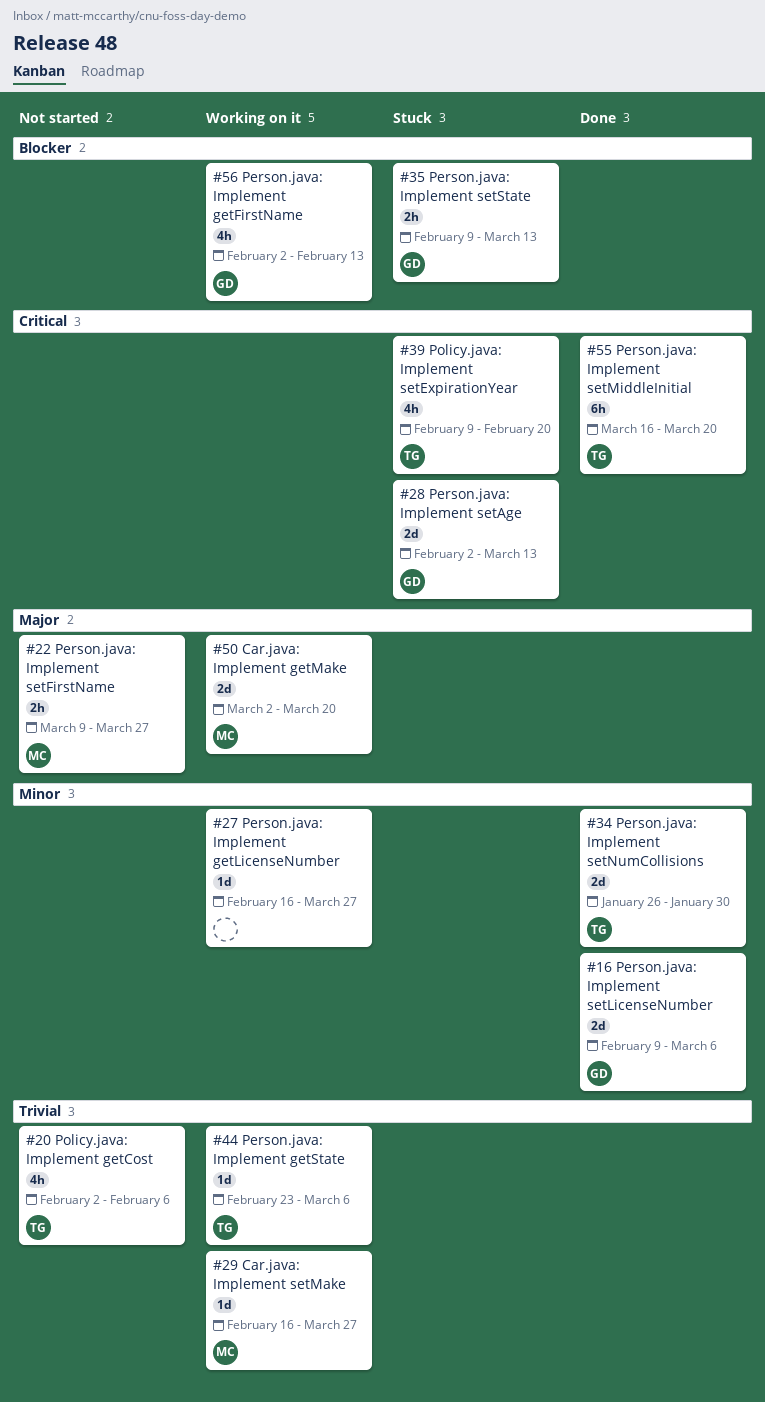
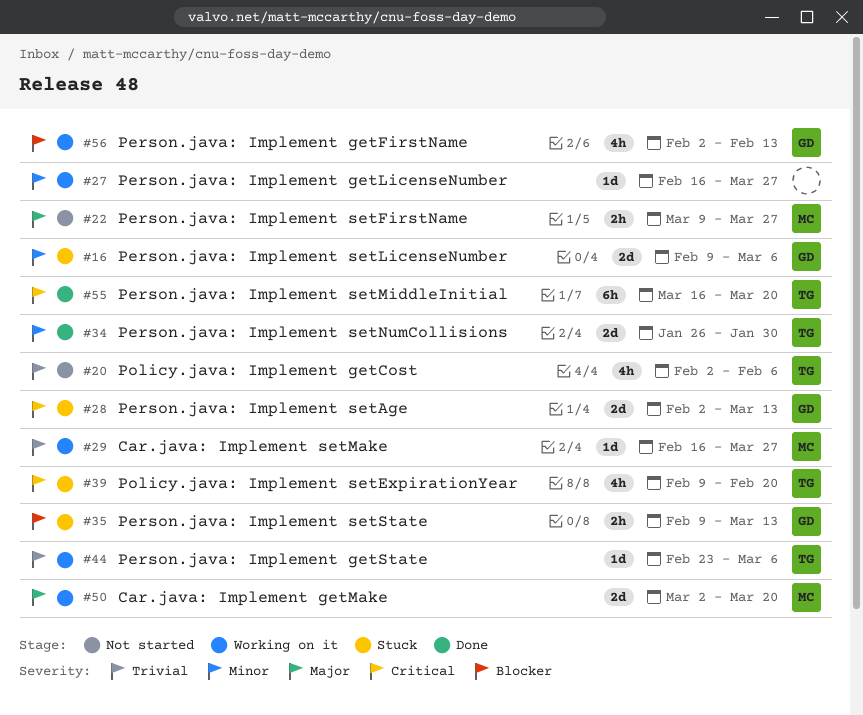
#16, status: Done -> Stuck

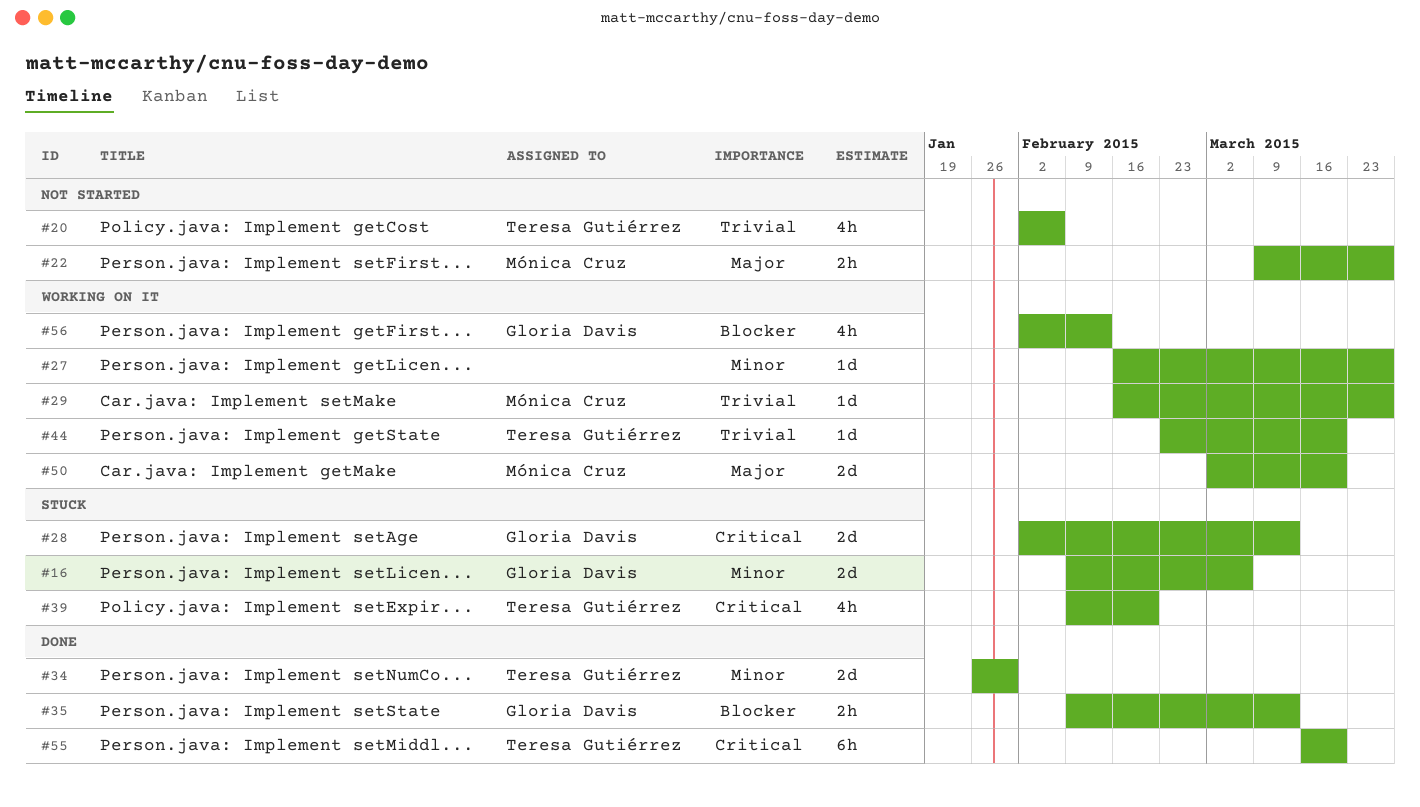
#35, status: Stuck -> Done
#44, due: Mar 6 -> Mar 20

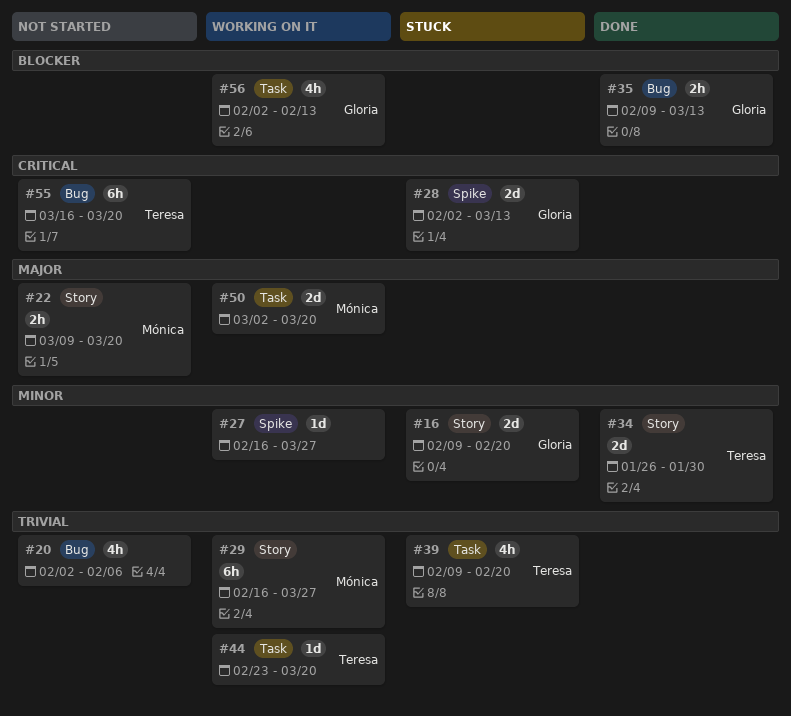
#16, due: Mar 6 -> Feb 20
#20, owner: Teresa Gutiérrez -> none
#22, due: Mar 27 -> Mar 20
#29, estimate: 1d -> 6h
#39, priority: Critical -> Trivial
#55, status: Done -> Not started

